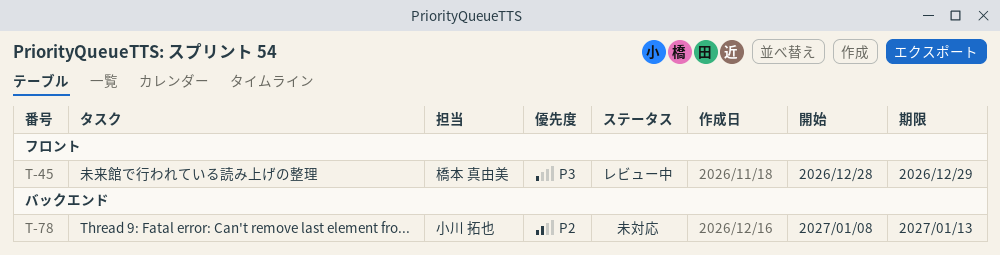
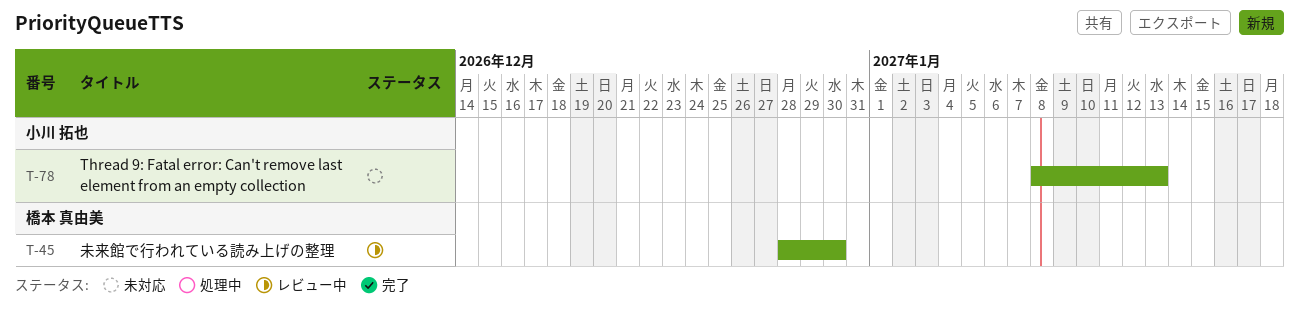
T-45, due: Dec 29 -> Dec 30

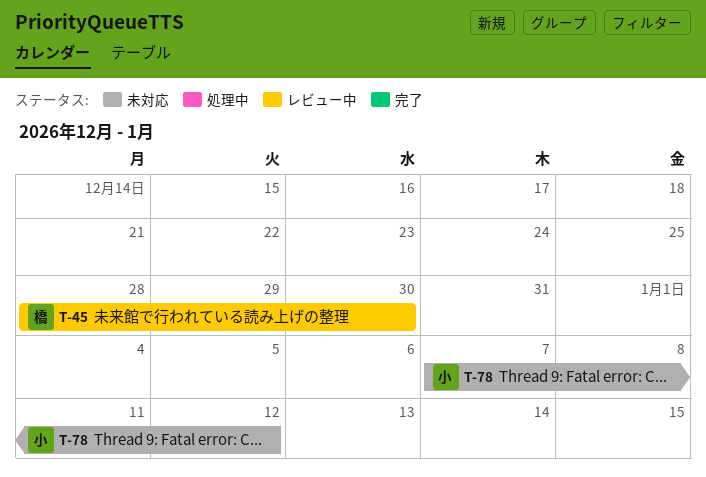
T-78, start: Jan 8 -> Jan 7
T-78, due: Jan 13 -> Jan 12

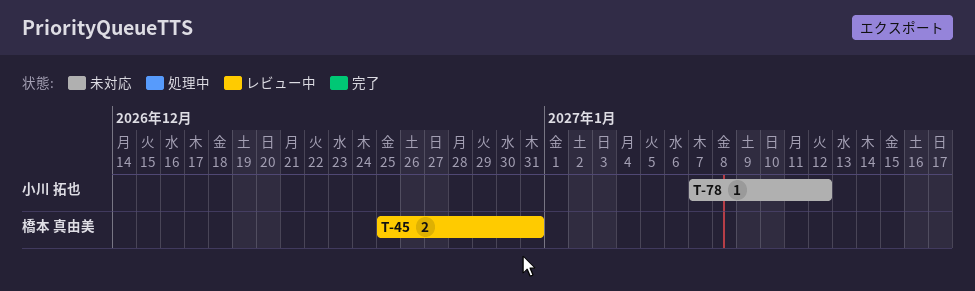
T-45, start: Dec 28 -> Dec 25
T-45, due: Dec 30 -> Dec 31

